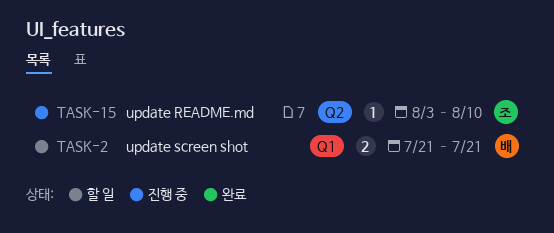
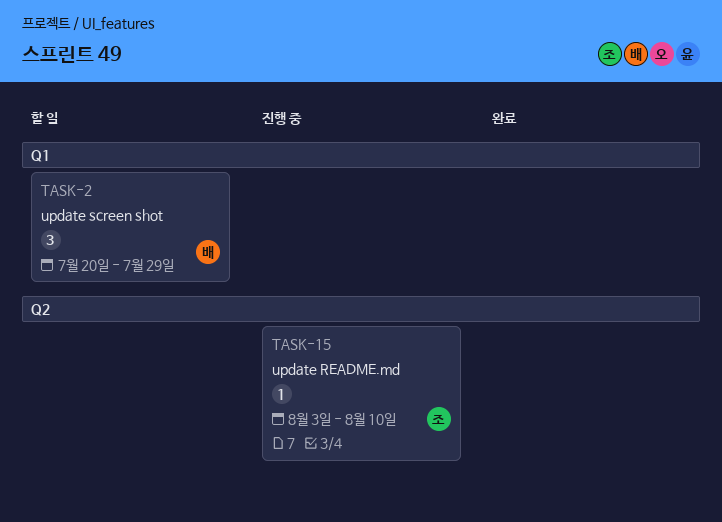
TASK-2, estimate: 2 -> 3
TASK-2, start: Jul 21 -> Jul 20
TASK-2, due: Jul 21 -> Jul 29

